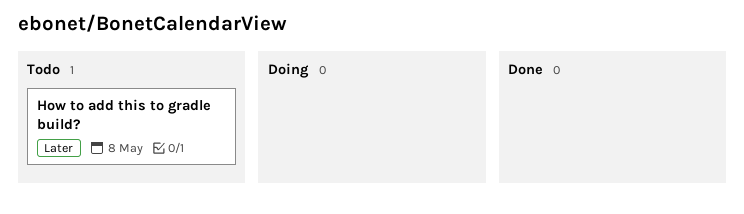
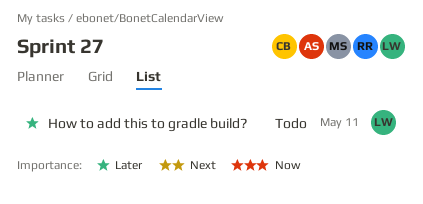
How to add this to gradle build?, due: May 8 -> May 11

